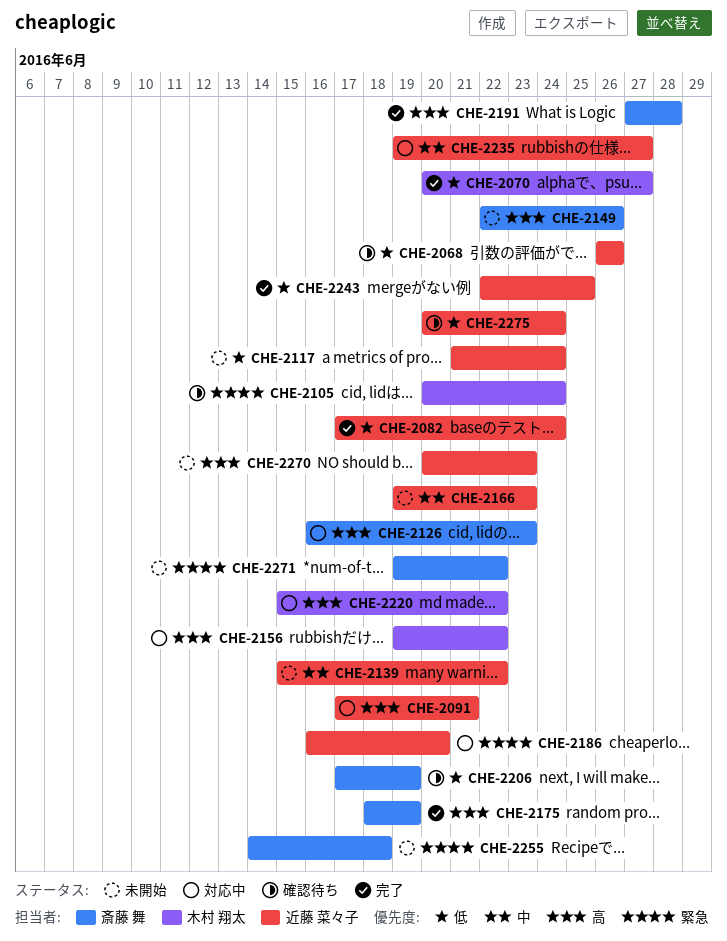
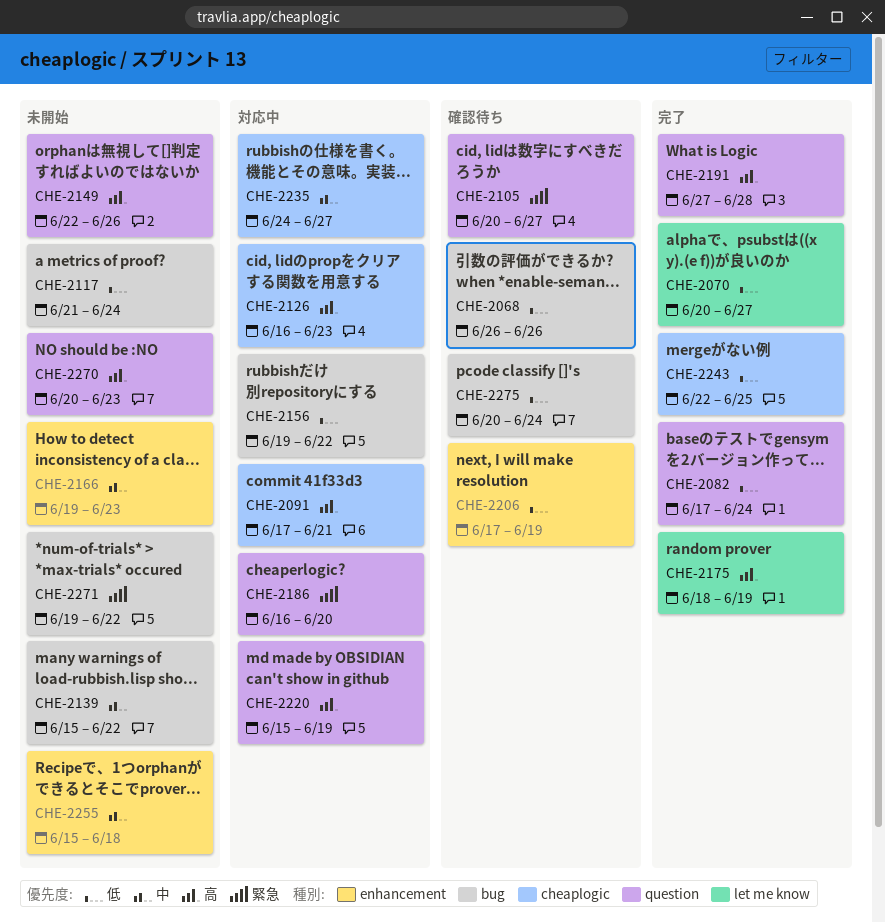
CHE-2105, due: Jun 24 -> Jun 27
CHE-2156, priority: 高 -> 低
CHE-2220, due: Jun 22 -> Jun 19
CHE-2235, start: Jun 19 -> Jun 24
CHE-2255, priority: 緊急 -> 中
CHE-2255, start: Jun 14 -> Jun 15

